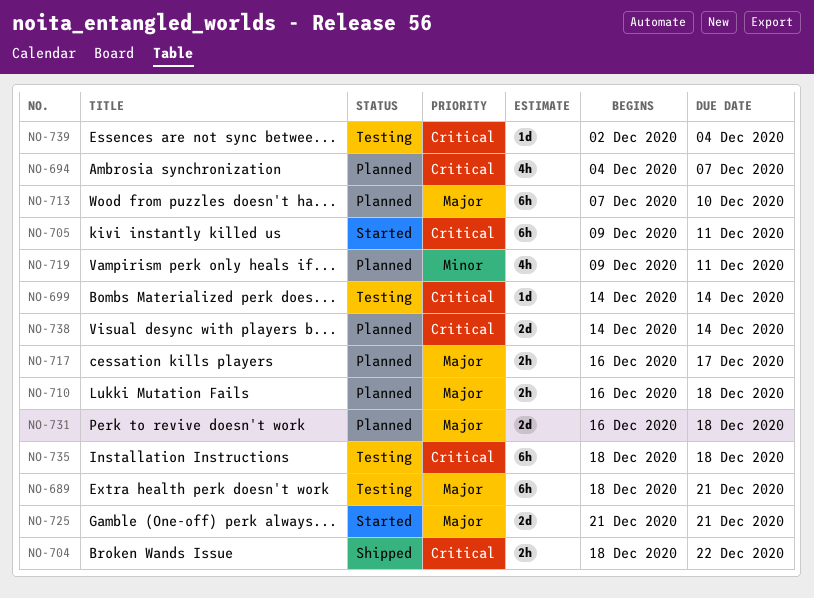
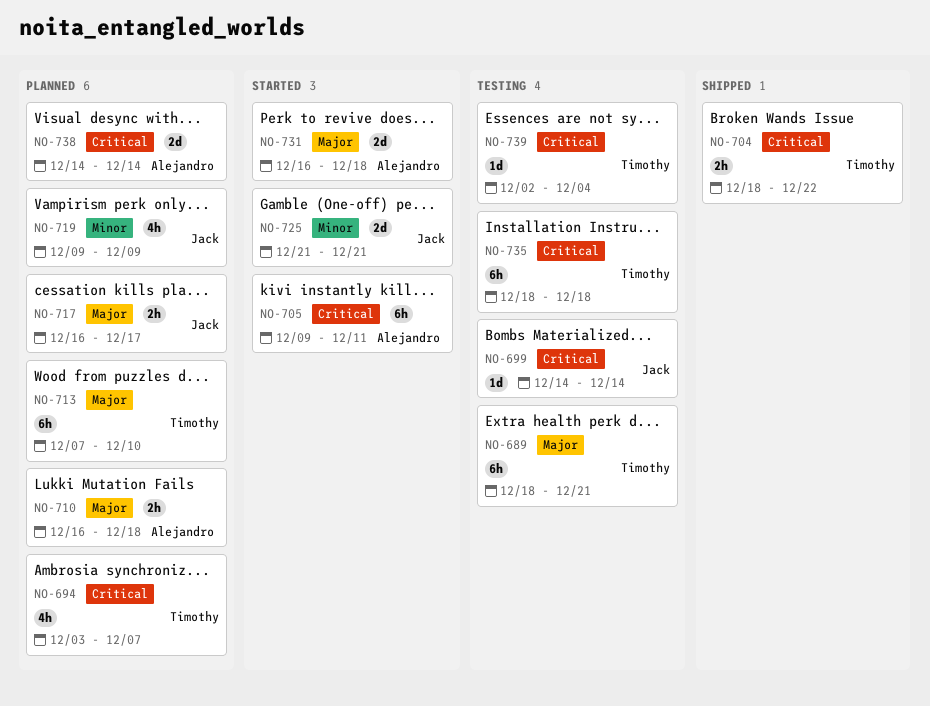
NO-694, start: Dec 4 -> Dec 3
NO-719, due: Dec 11 -> Dec 9
NO-725, priority: Major -> Minor
NO-731, status: Planned -> Started

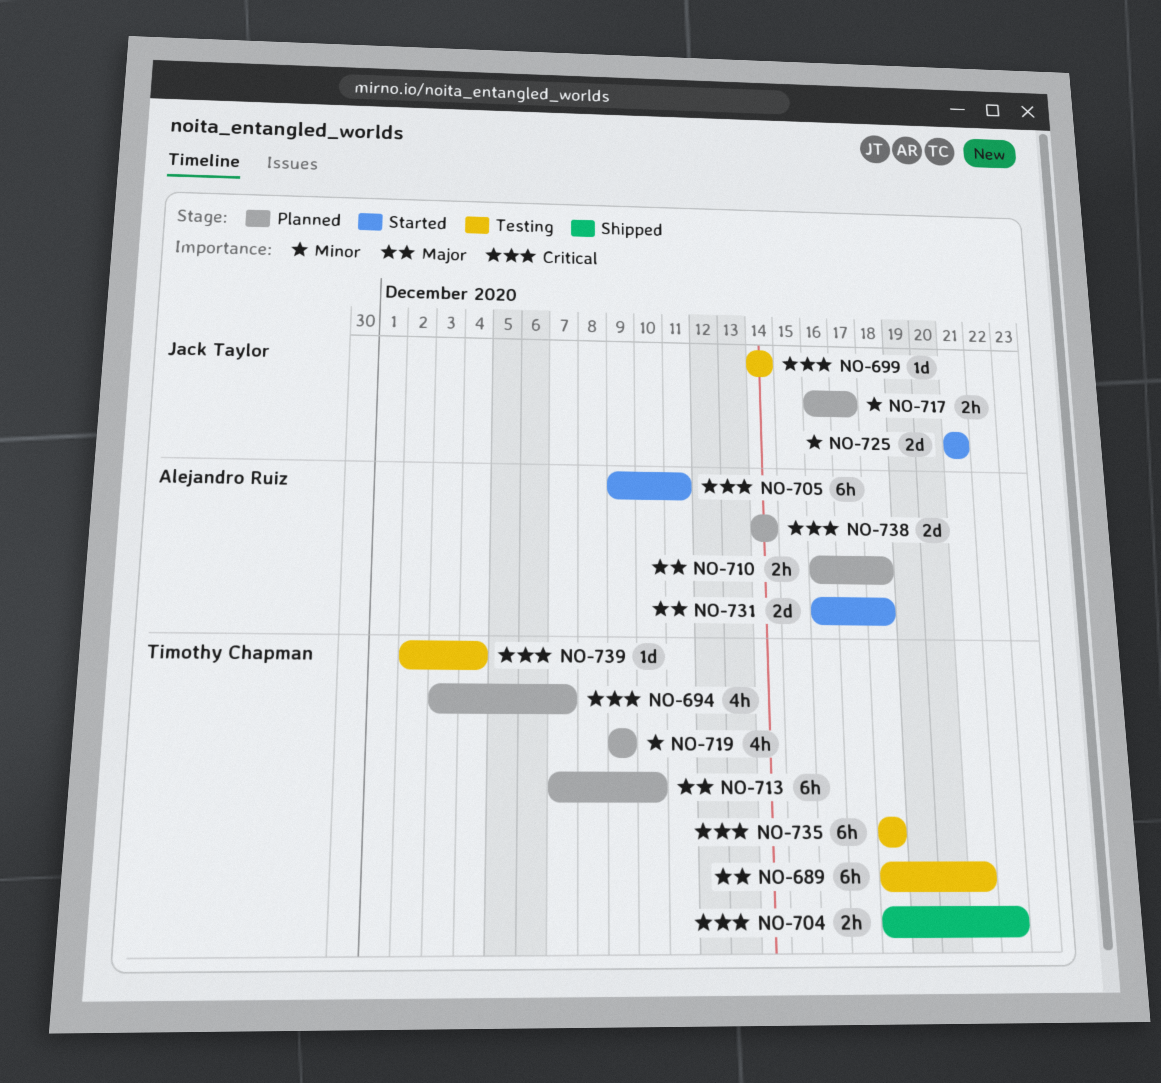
NO-717, priority: Major -> Minor
NO-719, owner: Jack Taylor -> Timothy Chapman

